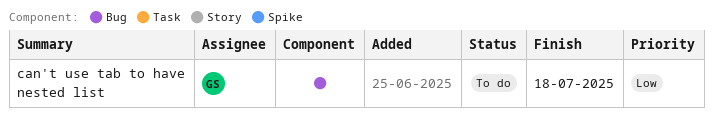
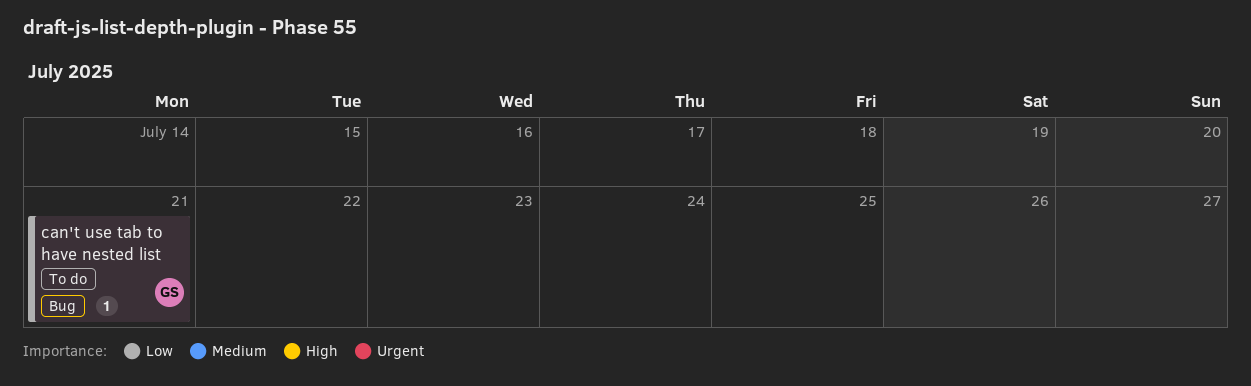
can't use tab to have nested list, due: Jul 18 -> Jul 21

